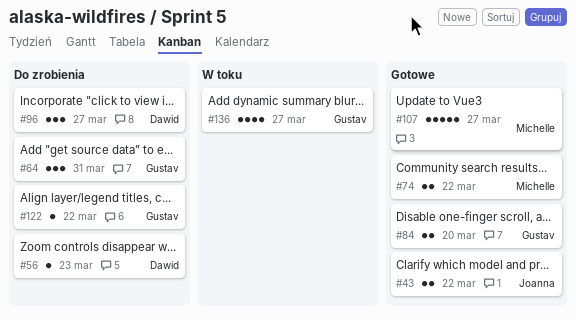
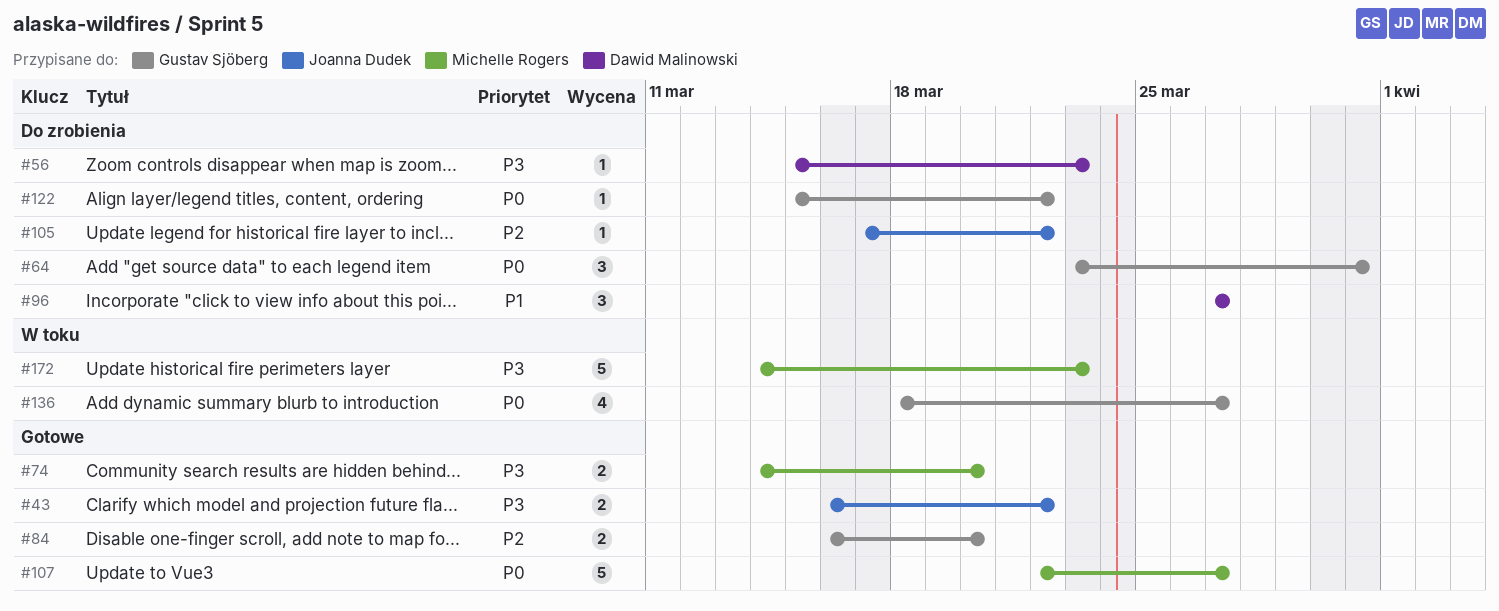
#74, due: Mar 22 -> Mar 20
#105: none -> present
#172: none -> present

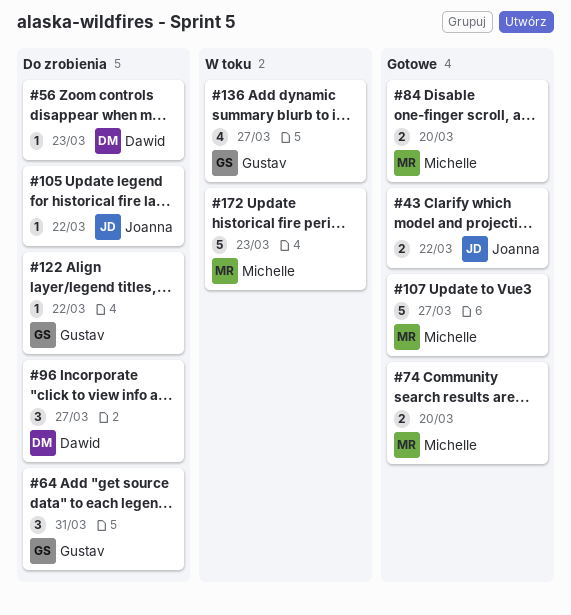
#84, owner: Gustav Sjöberg -> Michelle Rogers

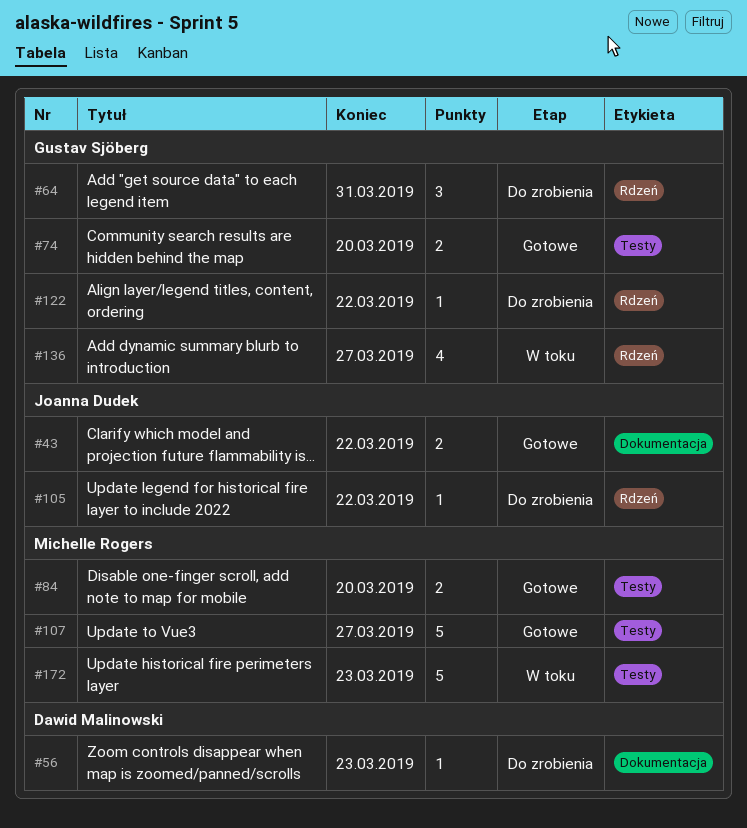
#74, owner: Michelle Rogers -> Gustav Sjöberg
#96: present -> none

